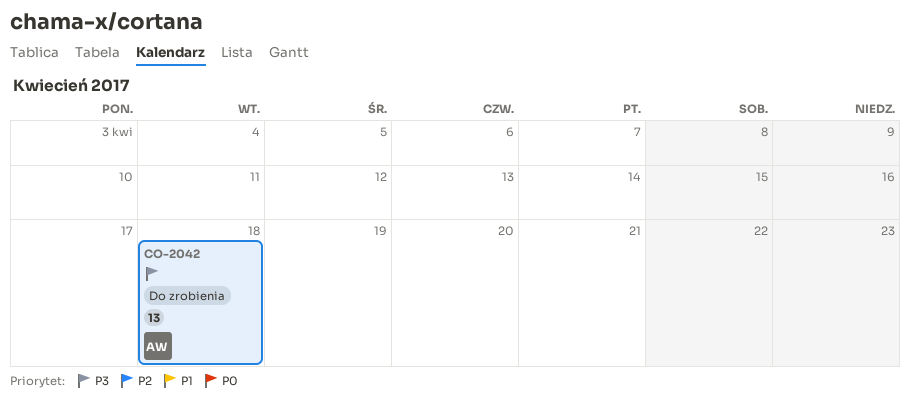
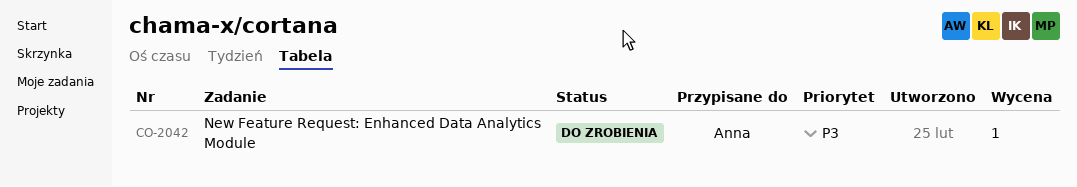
CO-2042, estimate: 13 -> 1

